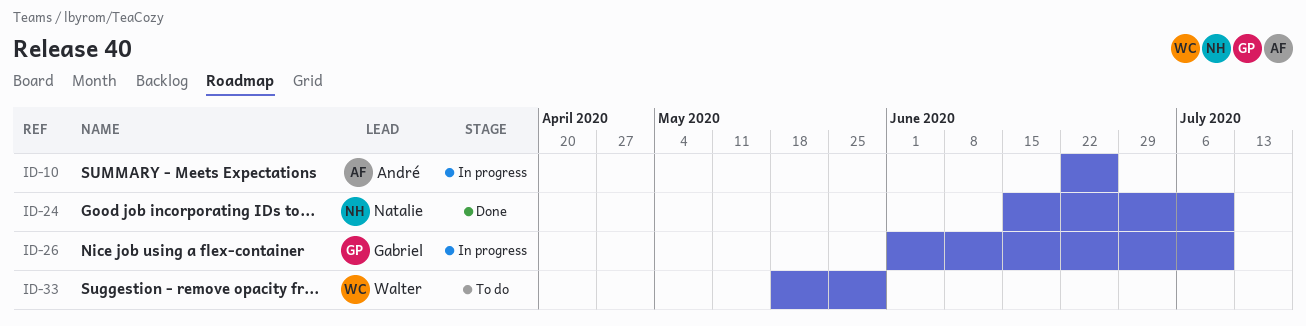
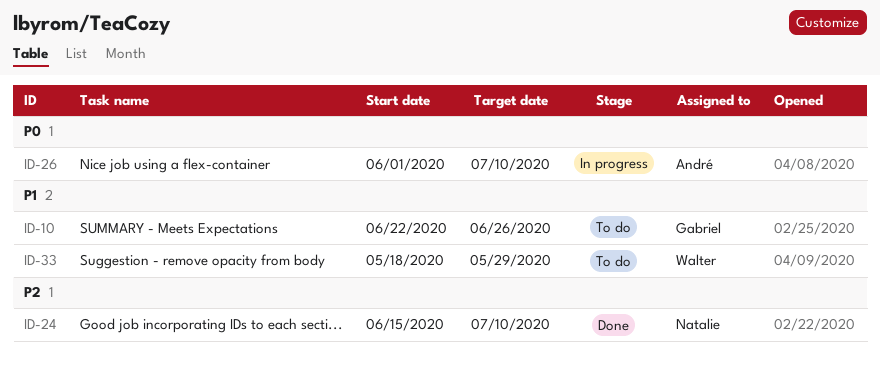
ID-10, status: In progress -> To do
ID-10, owner: André -> Gabriel
ID-26, owner: Gabriel -> André

